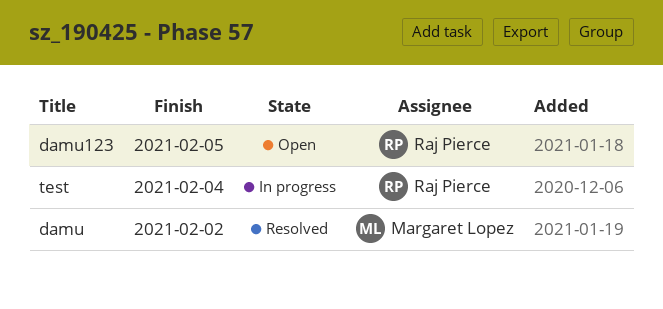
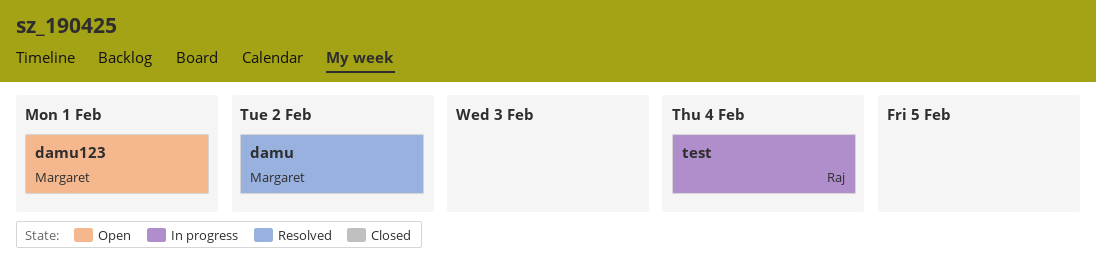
damu123, owner: Raj Pierce -> Margaret Lopez
damu123, due: Feb 5 -> Feb 1

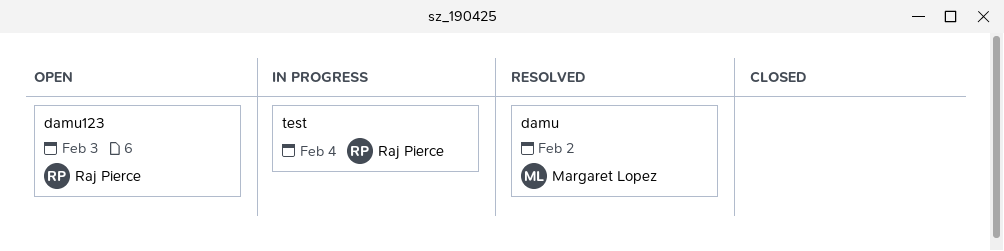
damu123, owner: Margaret Lopez -> Raj Pierce
damu123, due: Feb 1 -> Feb 3

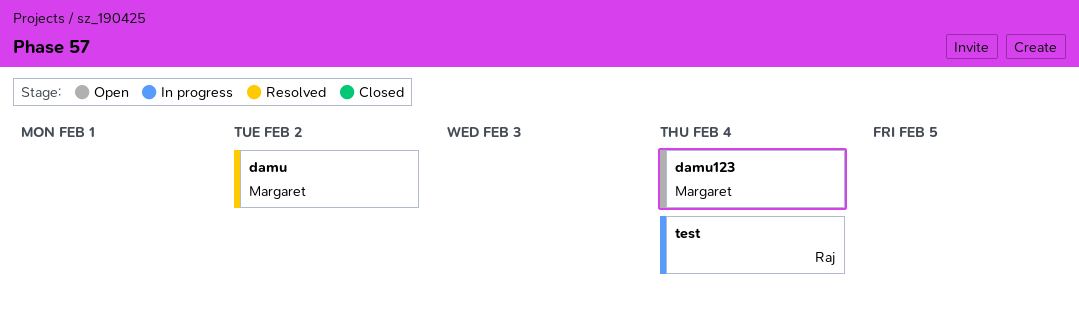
damu123, owner: Raj Pierce -> Margaret Lopez
damu123, due: Feb 3 -> Feb 4

